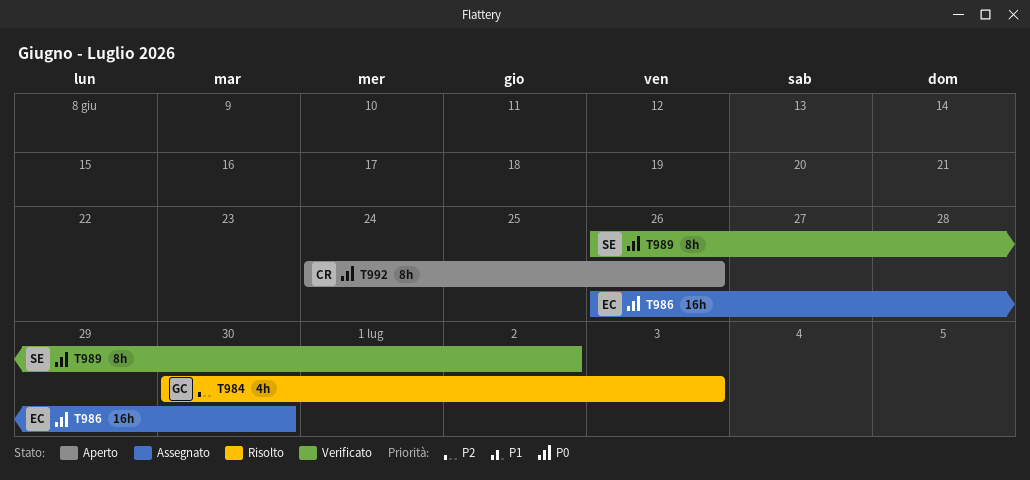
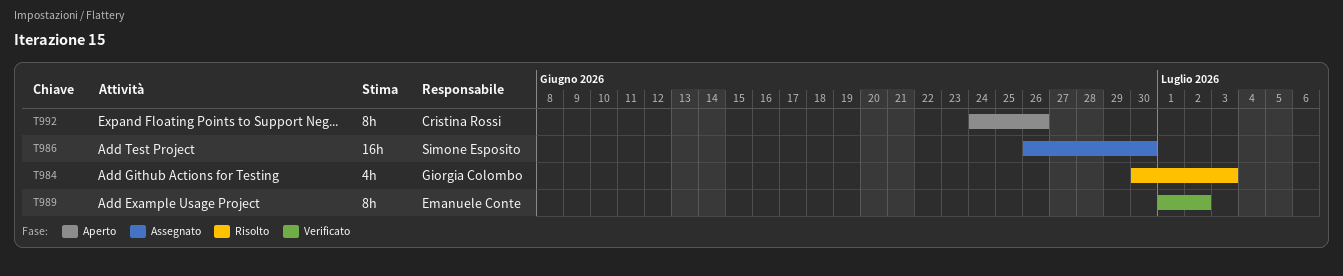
T986, owner: Emanuele Conte -> Simone Esposito
T989, owner: Simone Esposito -> Emanuele Conte
T989, start: Jun 26 -> Jul 1

